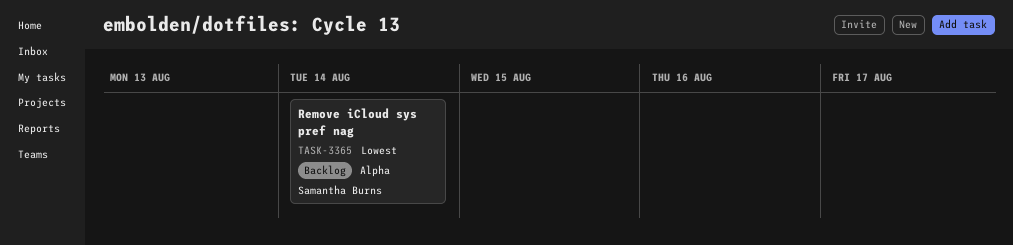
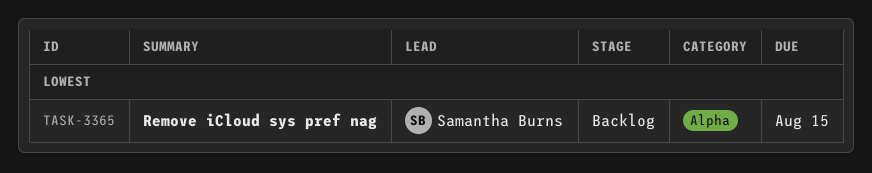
TASK-3365, due: Aug 14 -> Aug 15

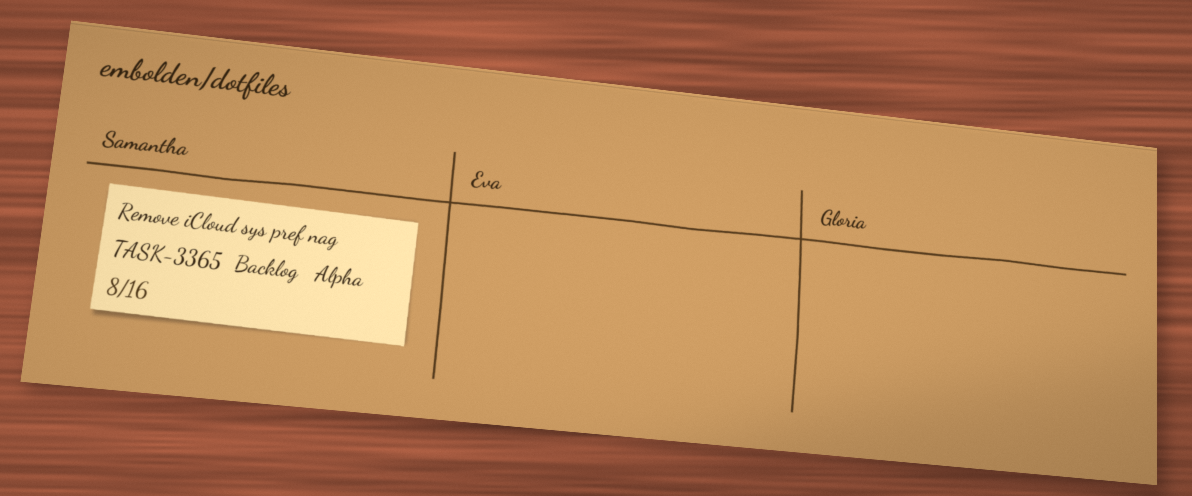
TASK-3365, due: Aug 15 -> Aug 16

